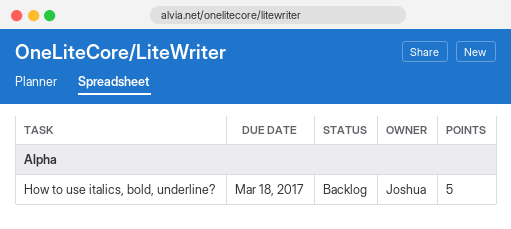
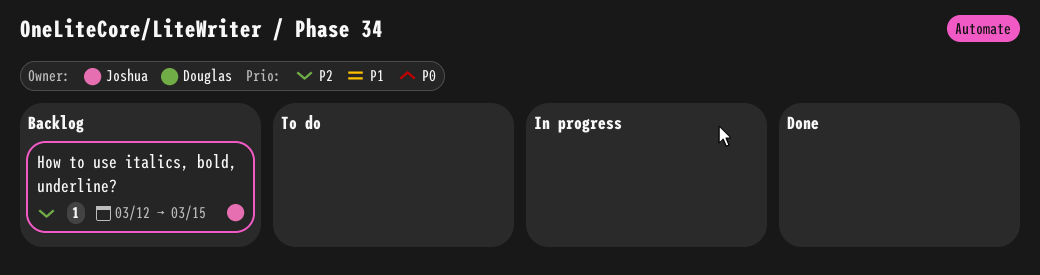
How to use italics, bold, underline?, estimate: 5 -> 1
How to use italics, bold, underline?, due: Mar 18 -> Mar 15

